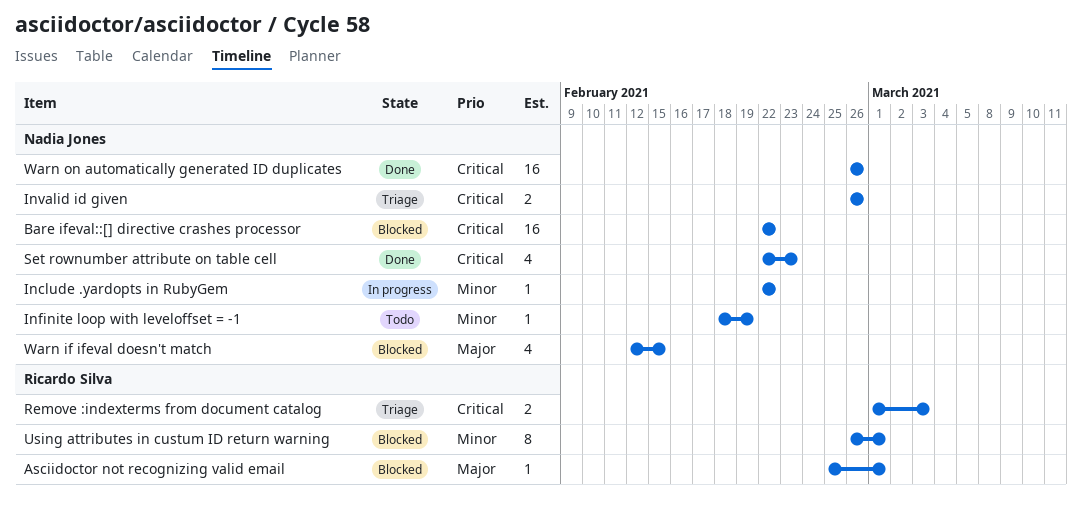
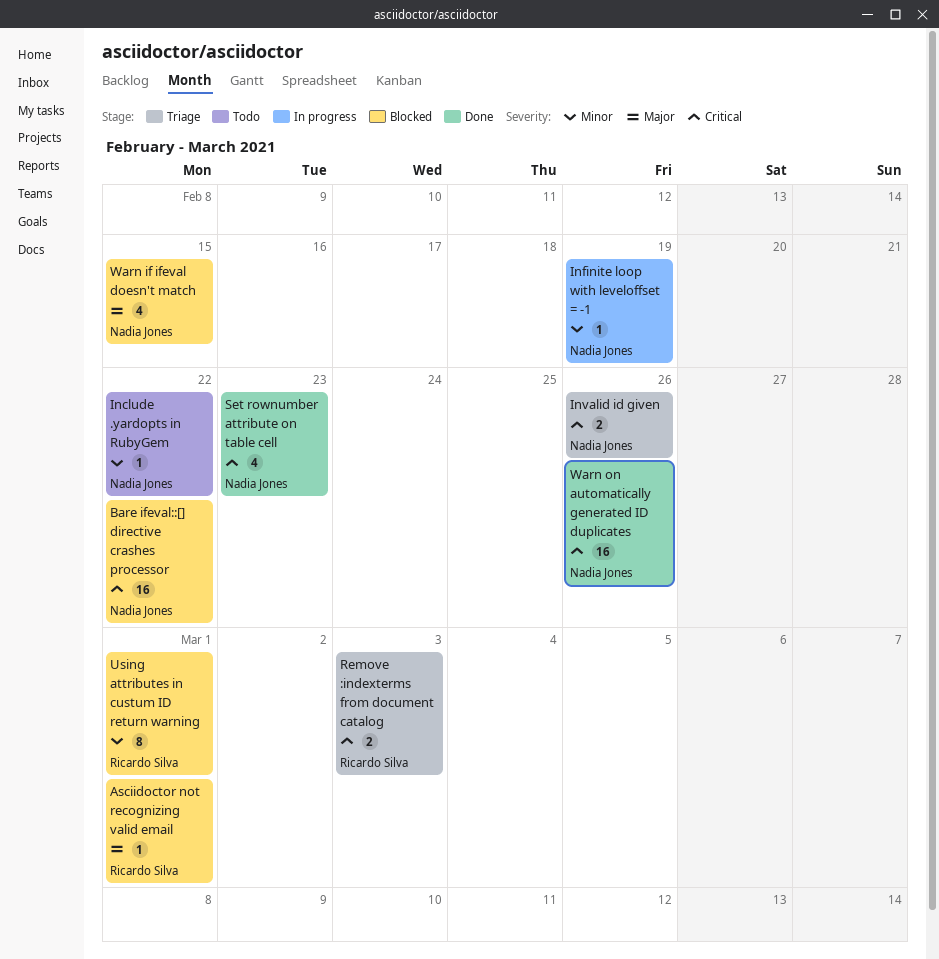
Include .yardopts in RubyGem, status: In progress -> Todo
Infinite loop with leveloffset = -1, status: Todo -> In progress

